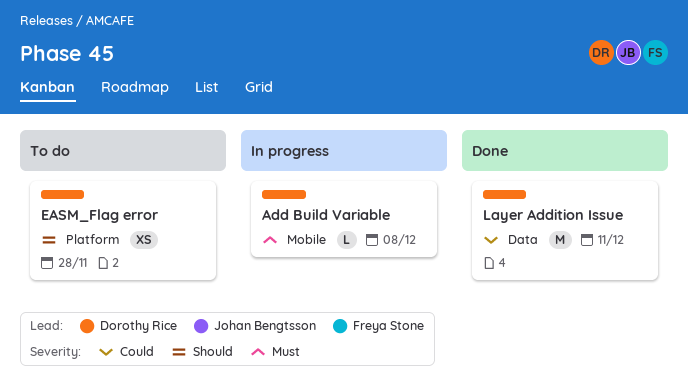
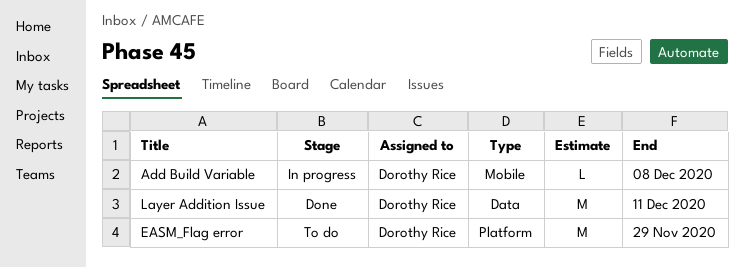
EASM_Flag error, estimate: XS -> M
EASM_Flag error, due: Nov 28 -> Nov 29

